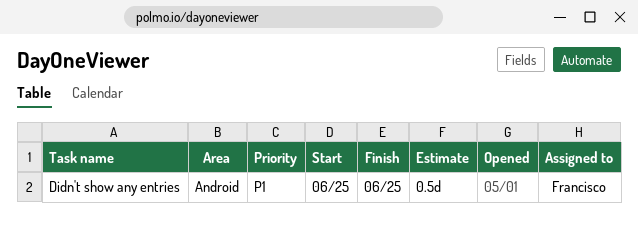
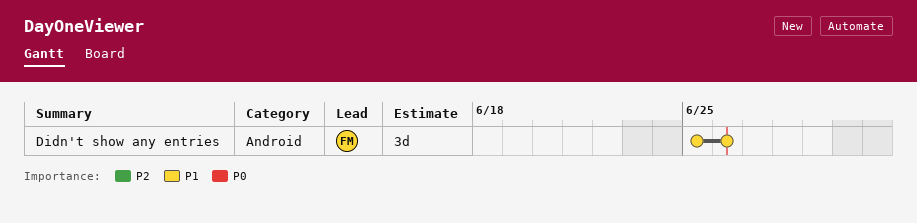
Didn't show any entries, estimate: 0.5d -> 3d
Didn't show any entries, due: Jun 25 -> Jun 26

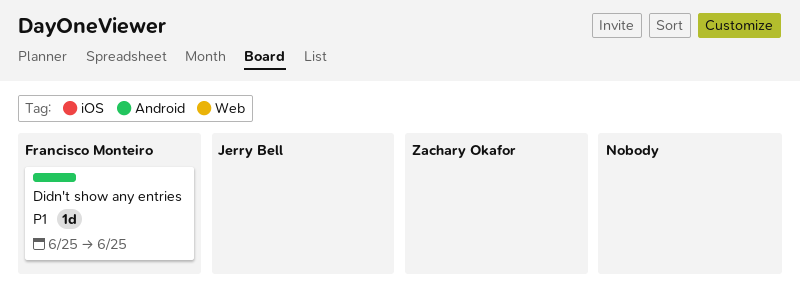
Didn't show any entries, estimate: 3d -> 1d
Didn't show any entries, due: Jun 26 -> Jun 25

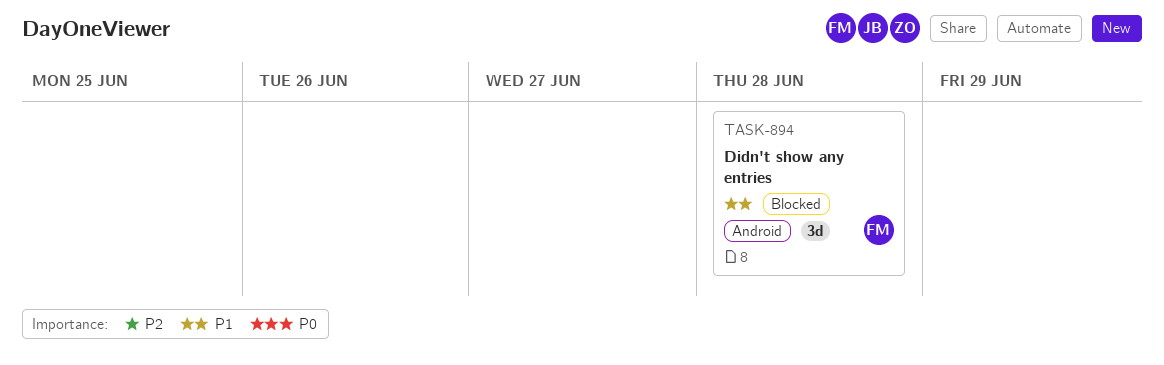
Didn't show any entries, estimate: 1d -> 3d
Didn't show any entries, due: Jun 25 -> Jun 28

